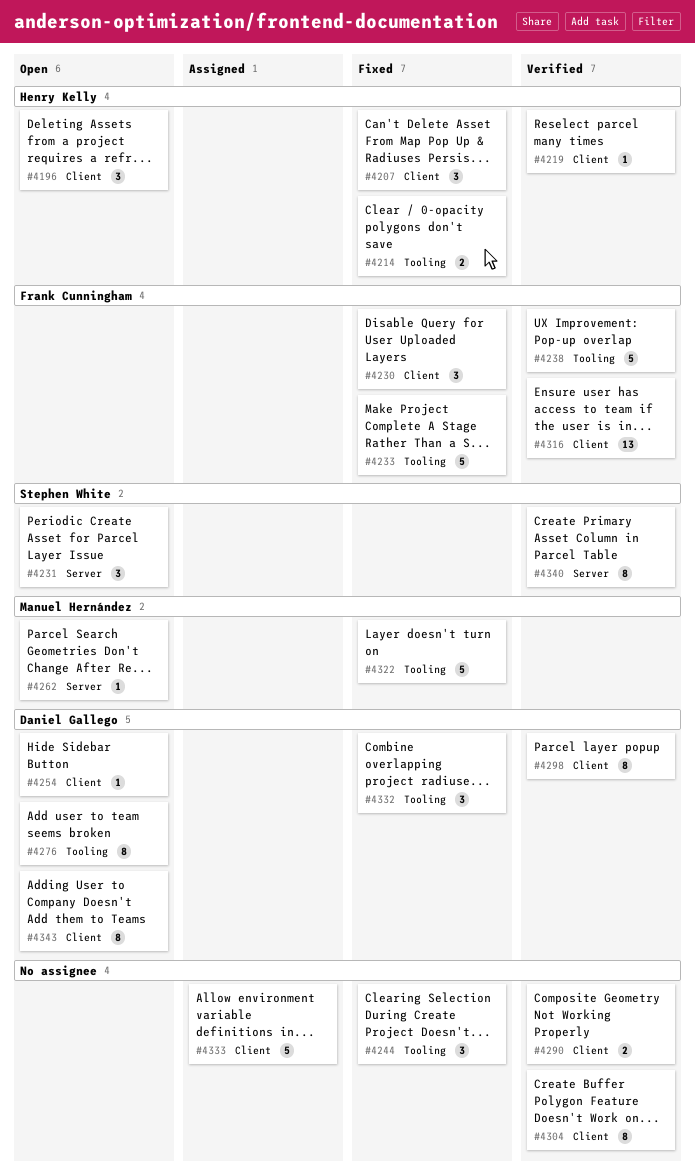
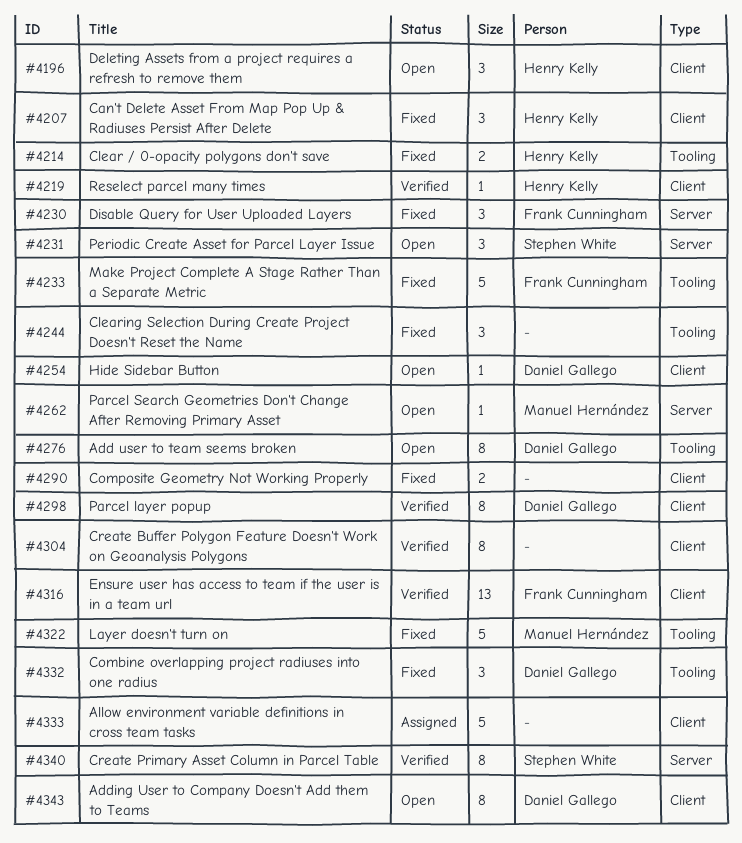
#4230, label: Client -> Server
#4238: present -> none
#4290, status: Verified -> Fixed

